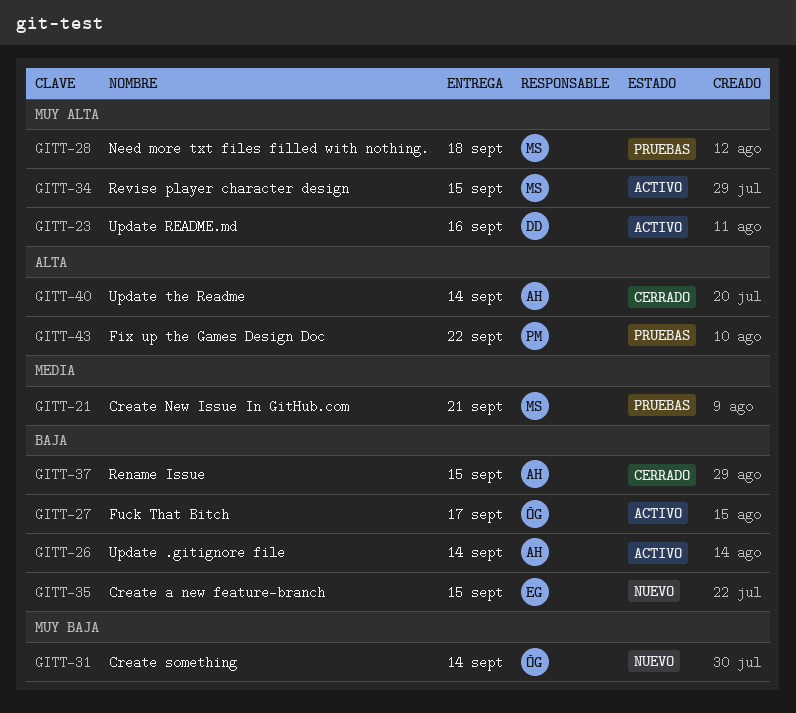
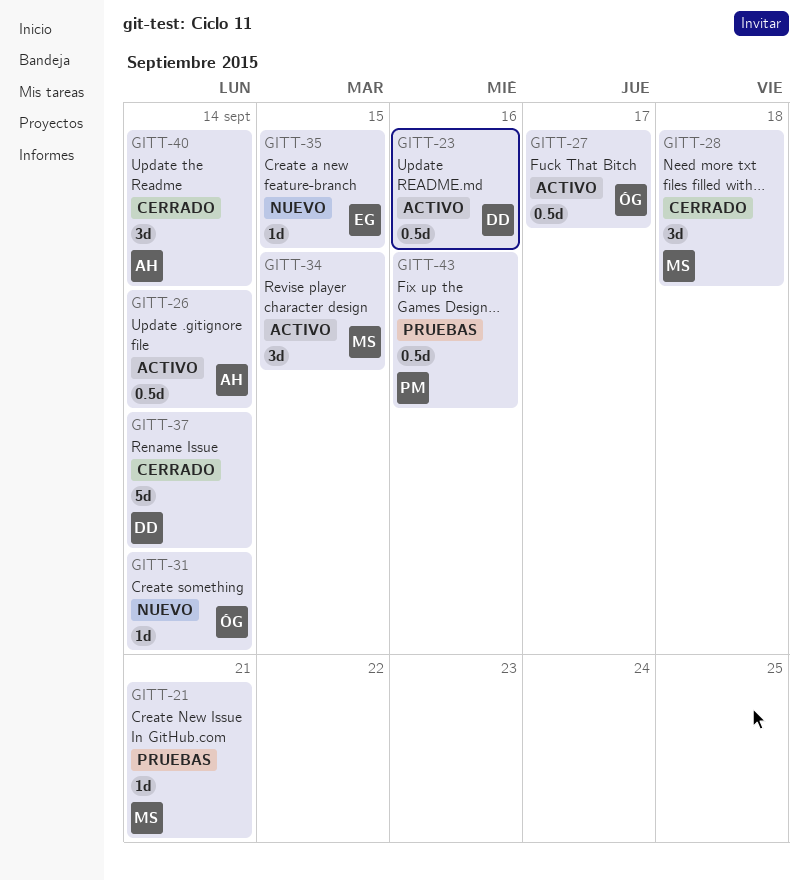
GITT-28, status: Pruebas -> Cerrado
GITT-37, owner: AH -> DD
GITT-37, due: Sep 15 -> Sep 14
GITT-43, due: Sep 22 -> Sep 16

